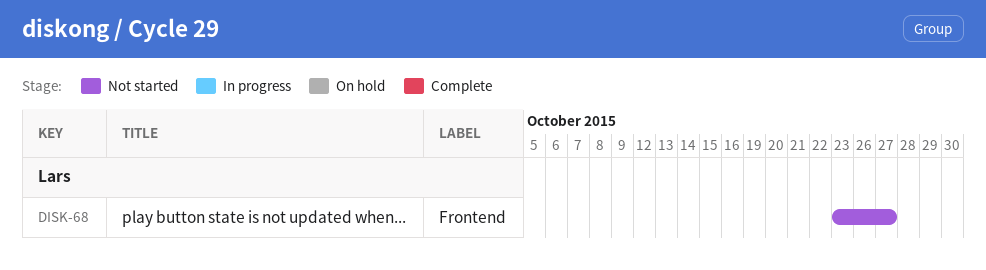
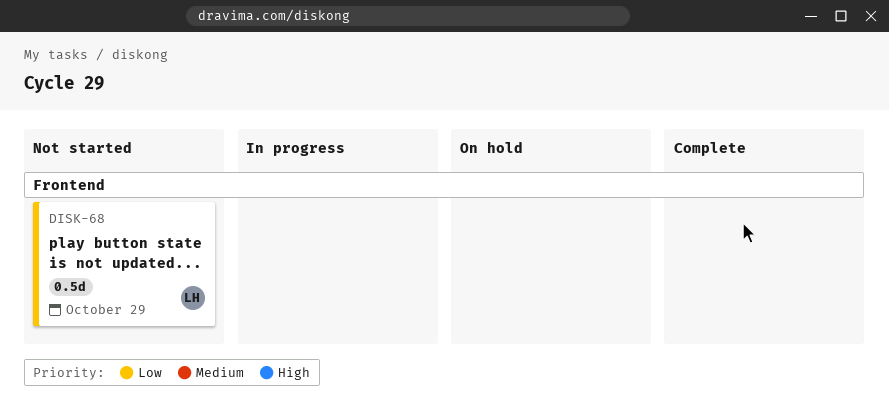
DISK-68, due: Oct 27 -> Oct 29

